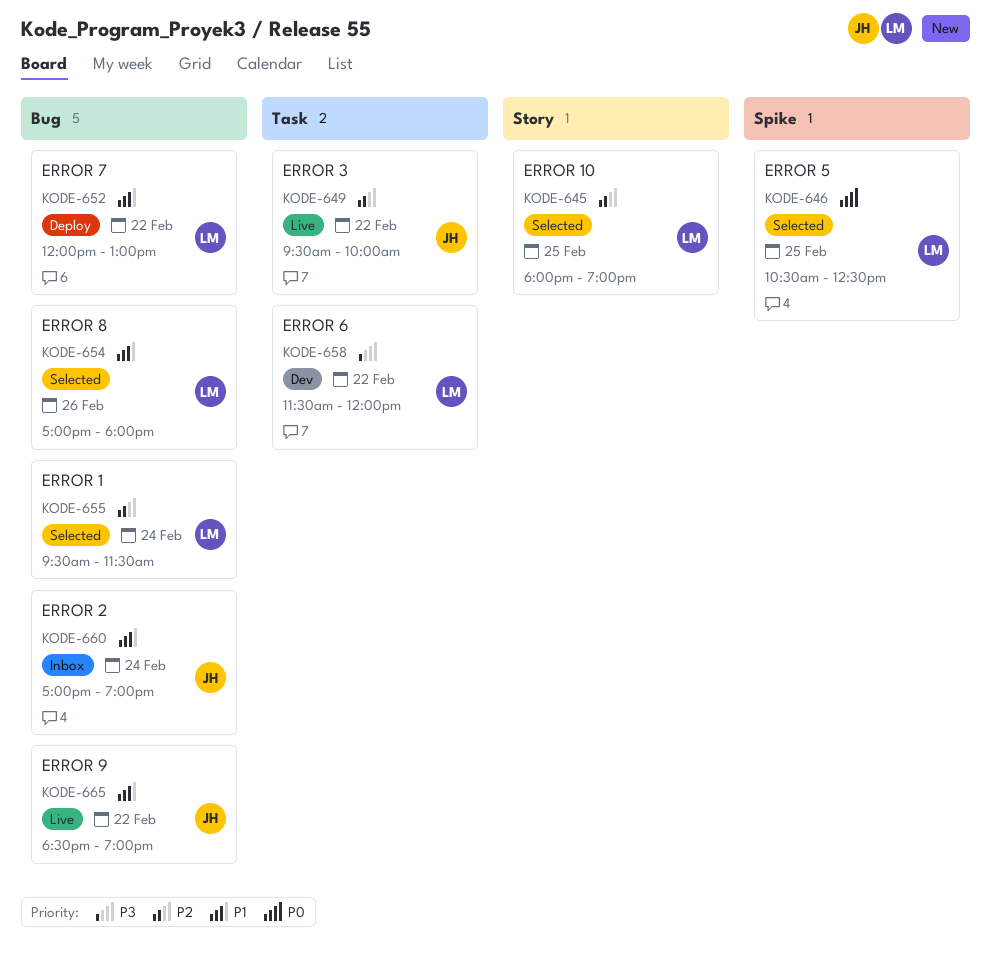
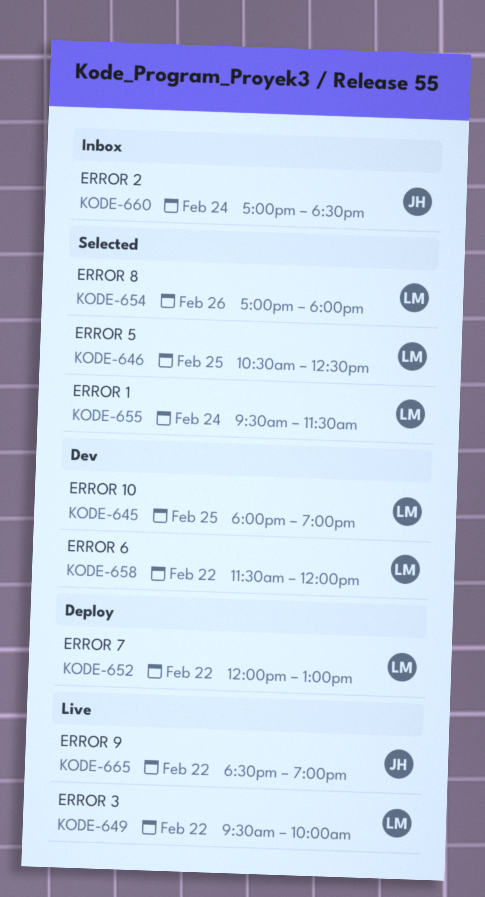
KODE-645, status: Selected -> Dev
KODE-649, owner: JH -> LM
KODE-660, ends: 19:00 -> 18:30

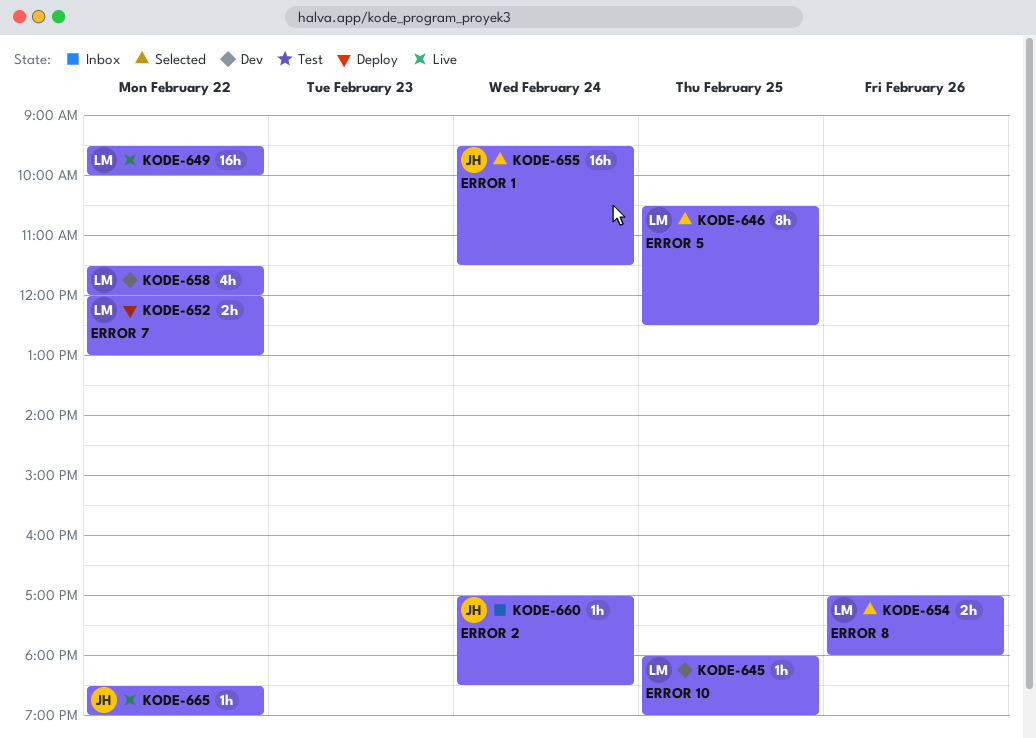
KODE-655, owner: LM -> JH

